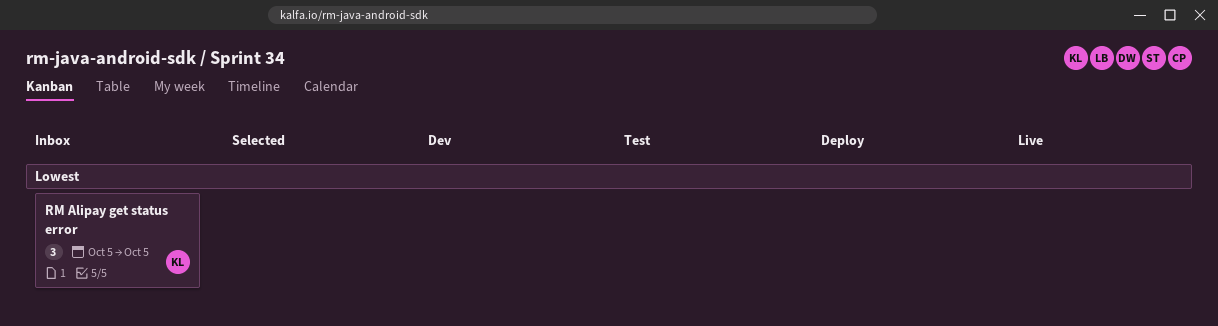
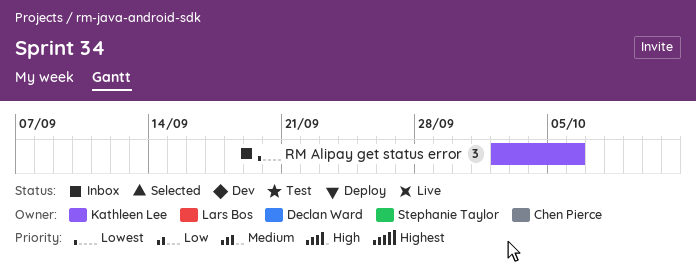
RM Alipay get status error, start: Oct 5 -> Oct 2
RM Alipay get status error, due: Oct 5 -> Oct 6

